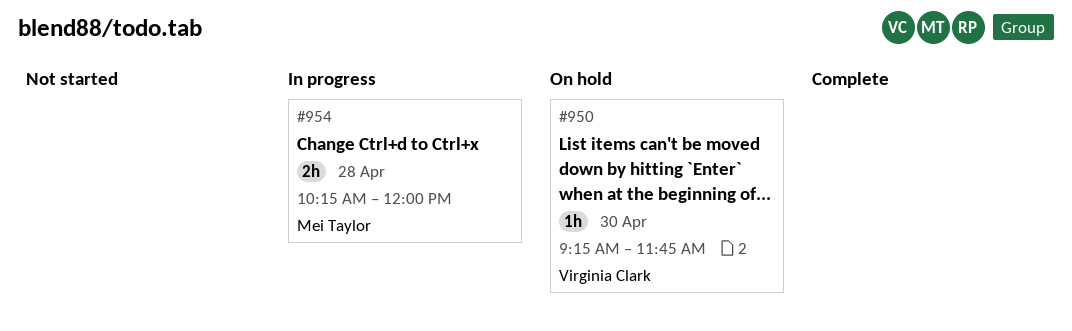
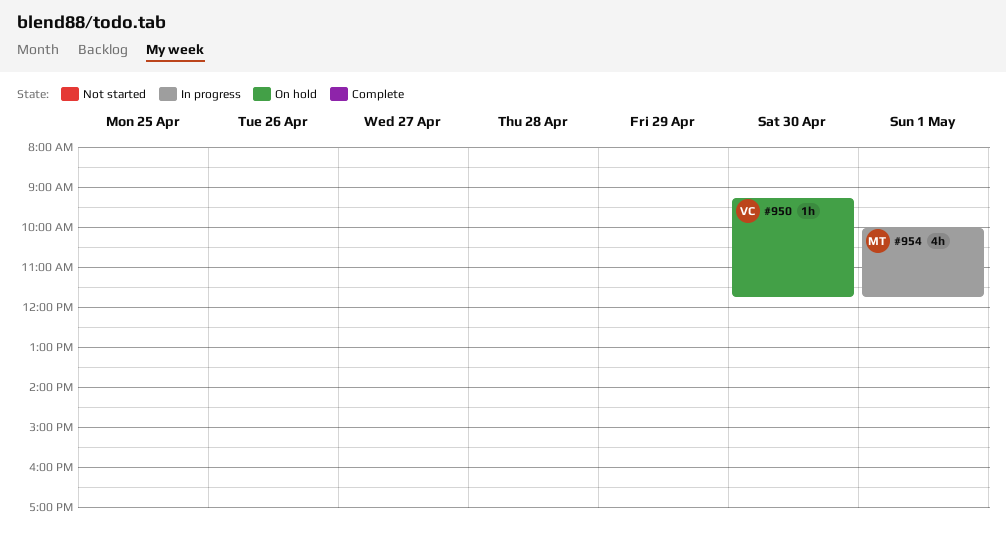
#954, estimate: 2h -> 4h
#954, day: Apr 28 -> May 1
#954, begins: 10:15 -> 10:00
#954, ends: 12:00 -> 11:45

